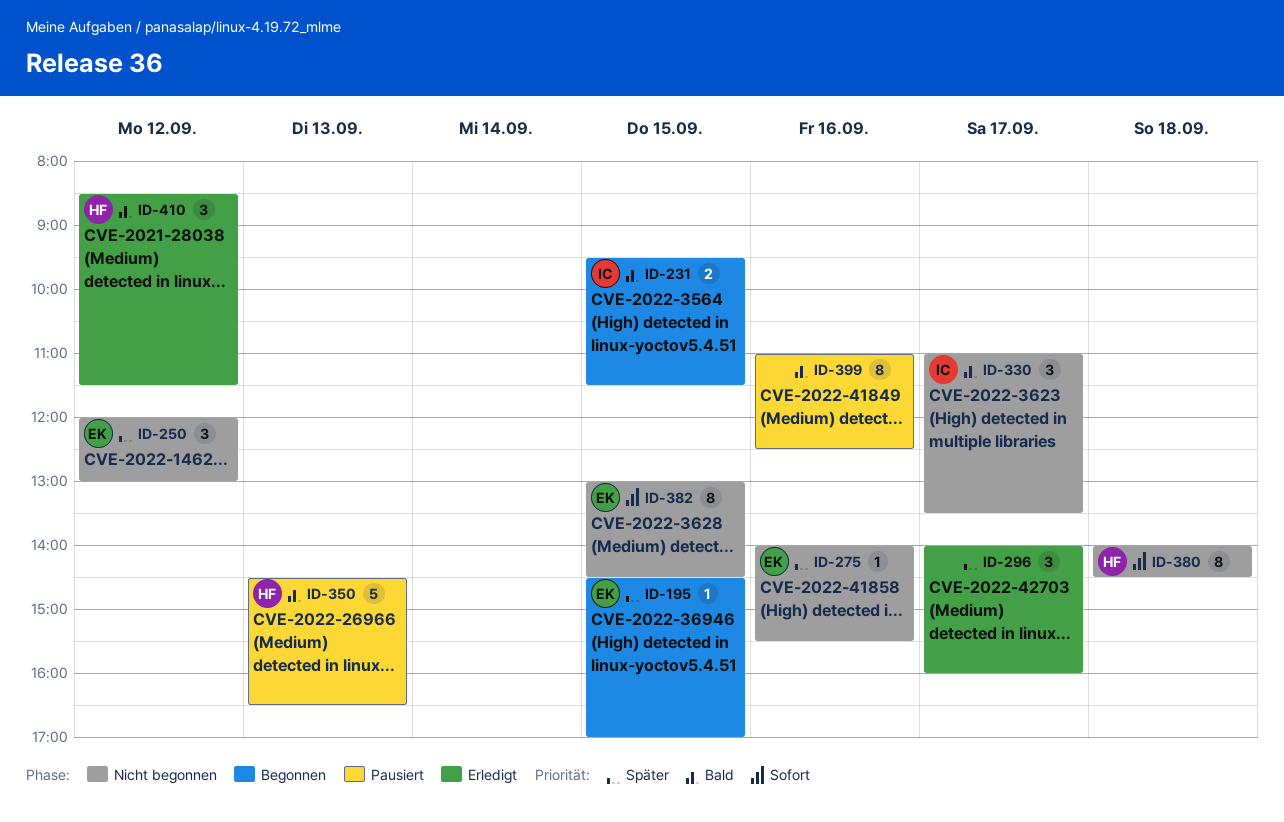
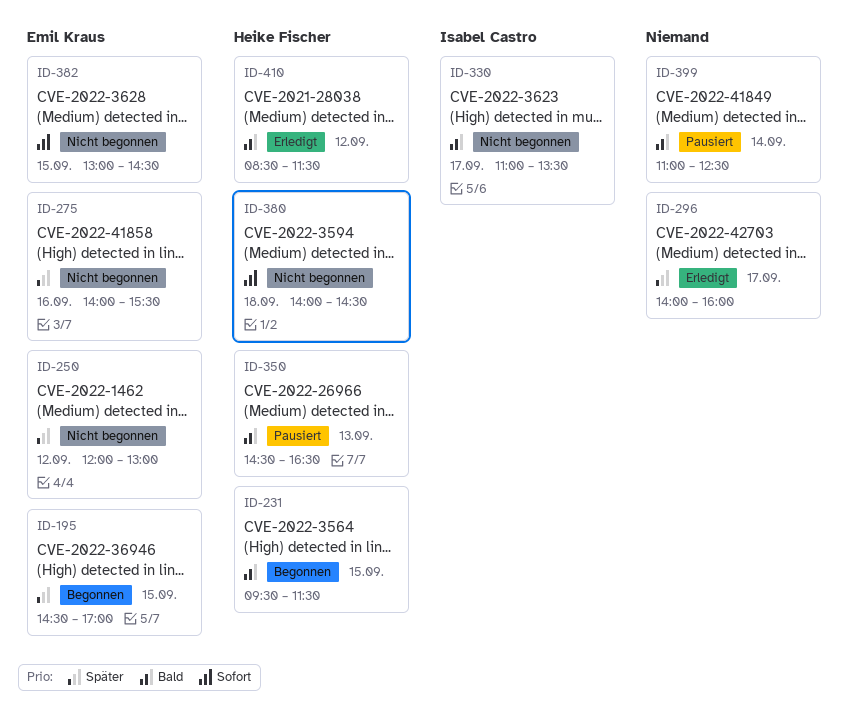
ID-231, owner: Isabel Castro -> Heike Fischer
ID-399, day: Sep 16 -> Sep 14

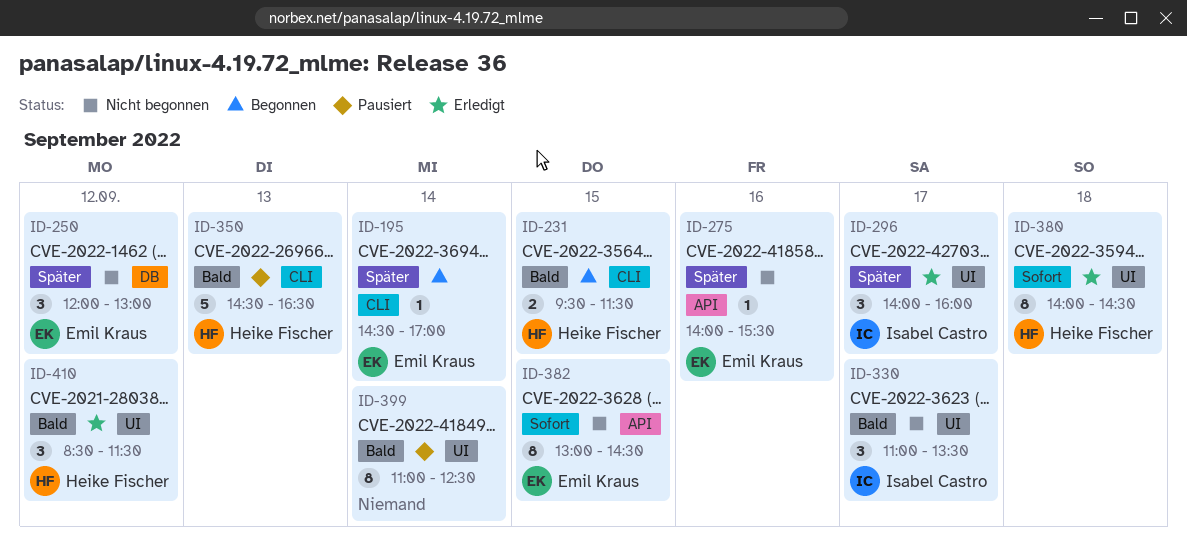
ID-195, day: Sep 15 -> Sep 14
ID-296, owner: none -> Isabel Castro
ID-380, status: Nicht begonnen -> Erledigt

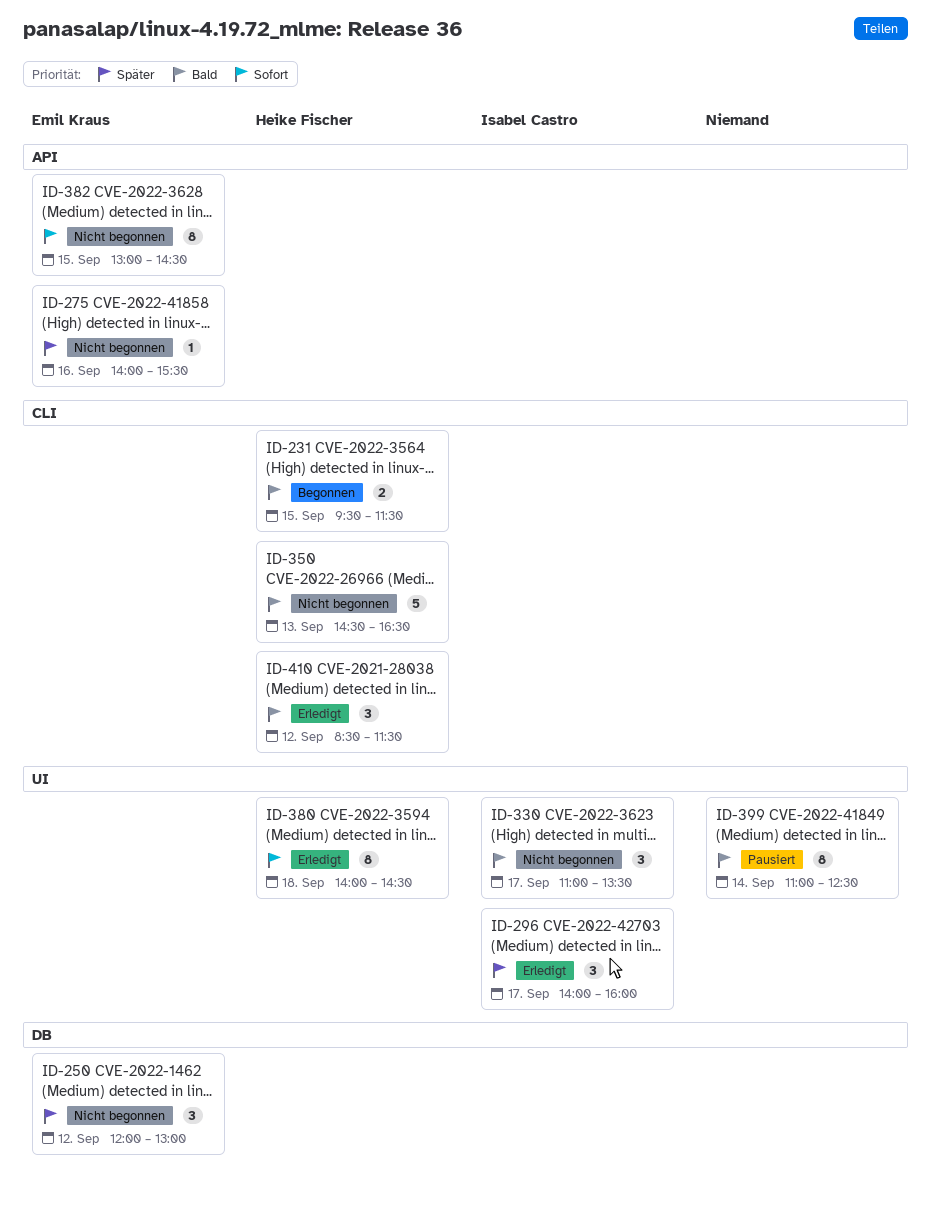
ID-195: present -> none
ID-350, status: Pausiert -> Nicht begonnen
ID-410, label: UI -> CLI

